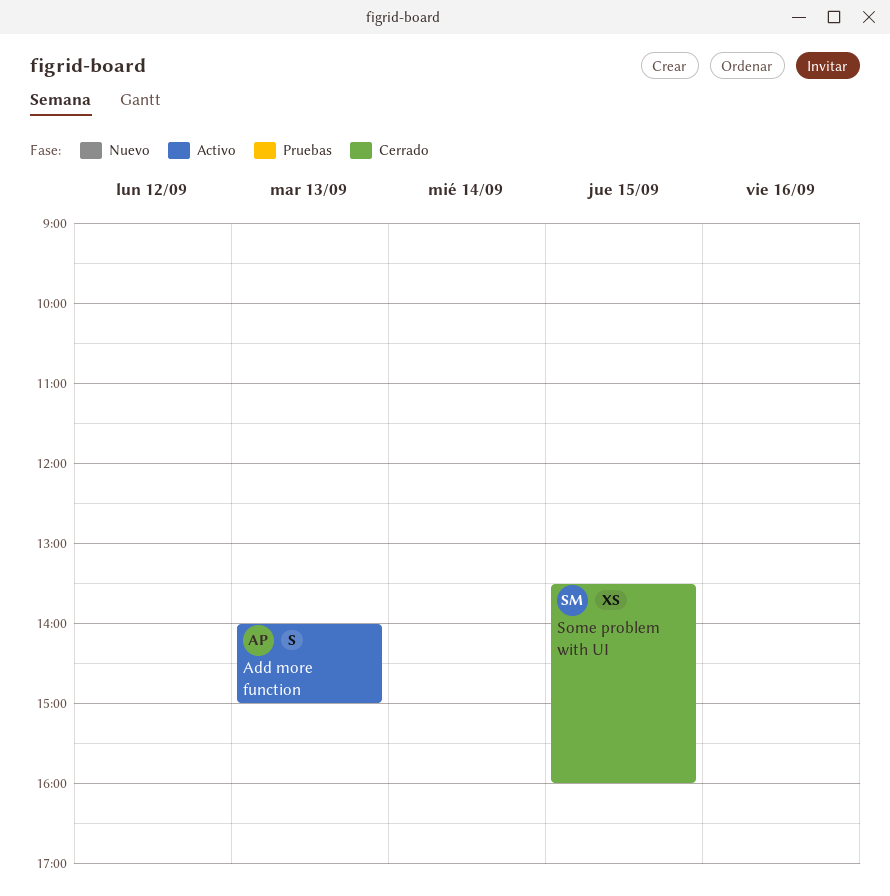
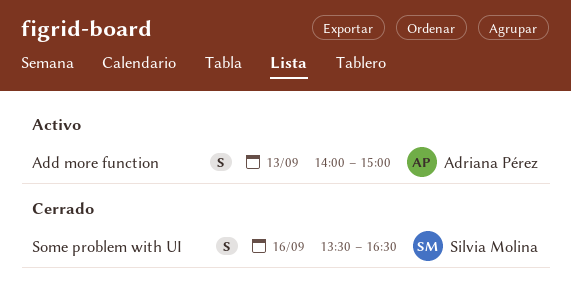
Some problem with UI, estimate: XS -> S
Some problem with UI, day: Sep 15 -> Sep 16
Some problem with UI, ends: 16:00 -> 16:30

